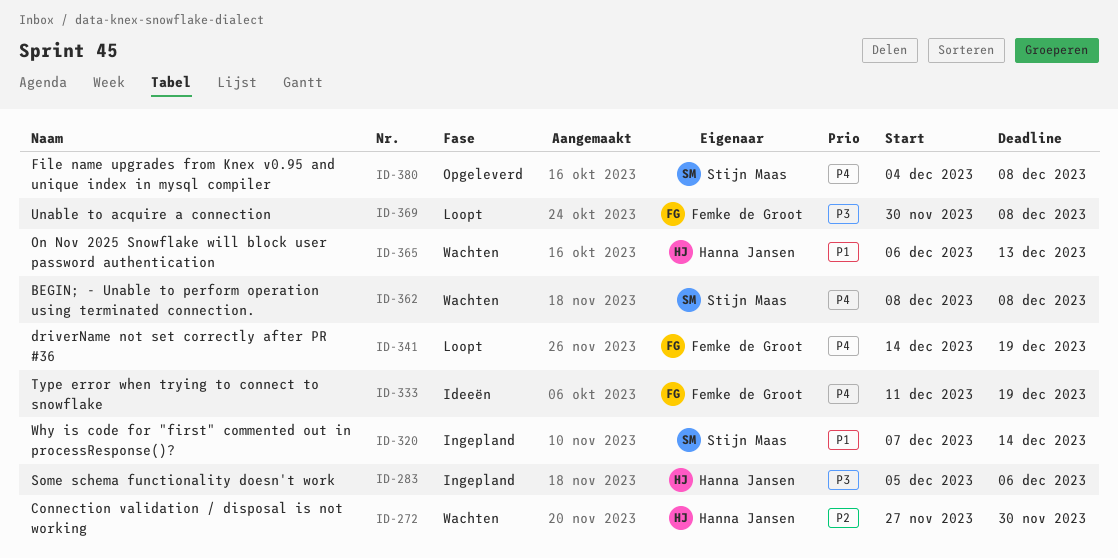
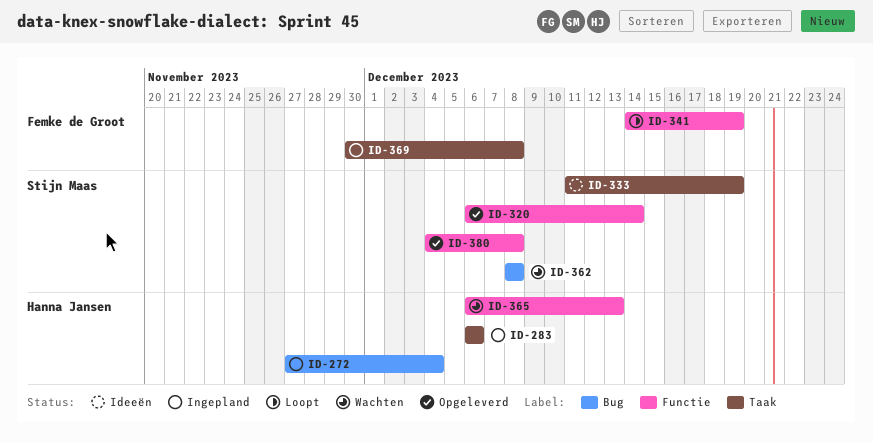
ID-272, status: Wachten -> Ingepland
ID-272, due: Nov 30 -> Dec 4
ID-283, start: Dec 5 -> Dec 6
ID-320, status: Ingepland -> Opgeleverd
ID-320, start: Dec 7 -> Dec 6
ID-333, owner: Femke de Groot -> Stijn Maas
ID-369, status: Loopt -> Ingepland

